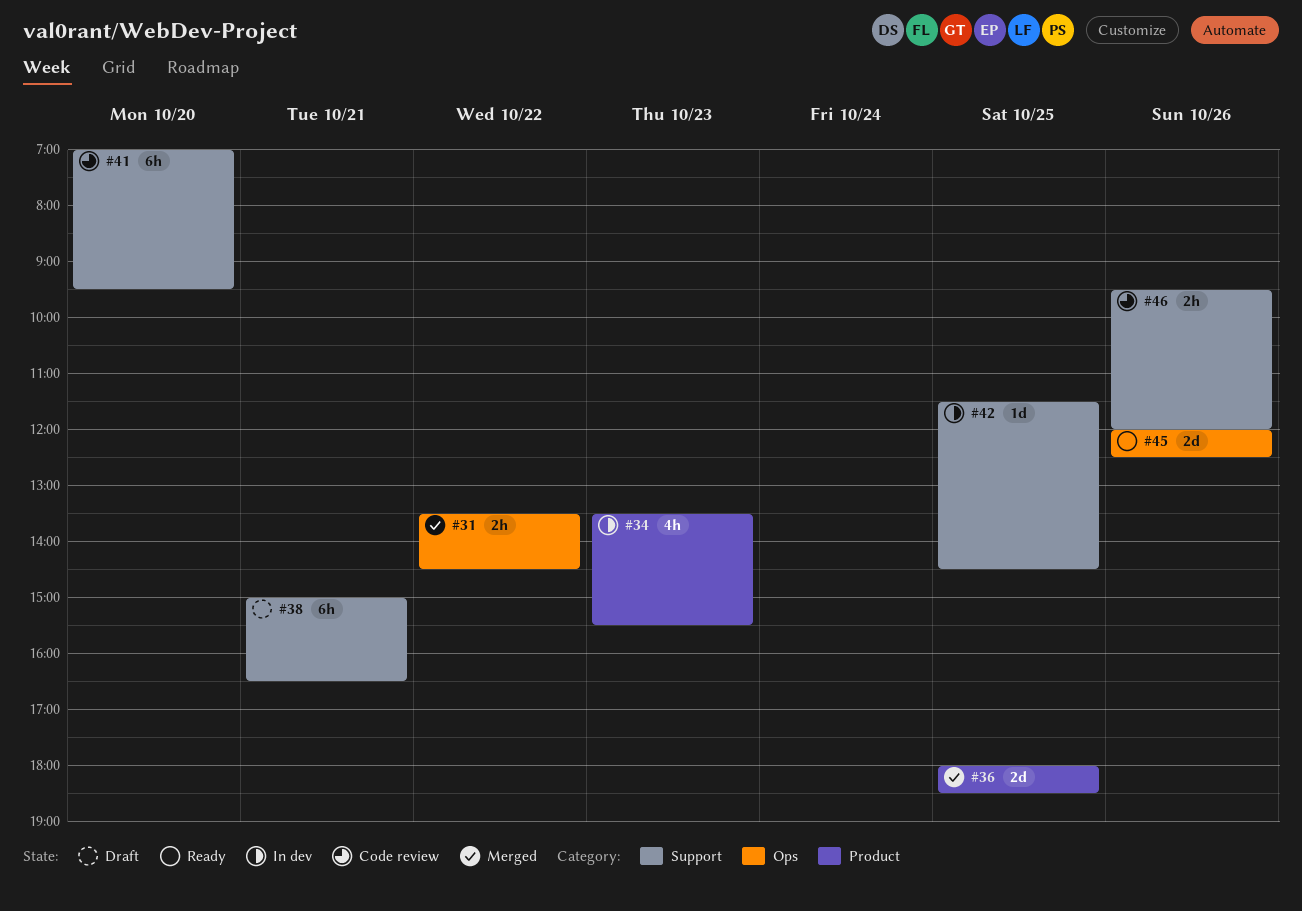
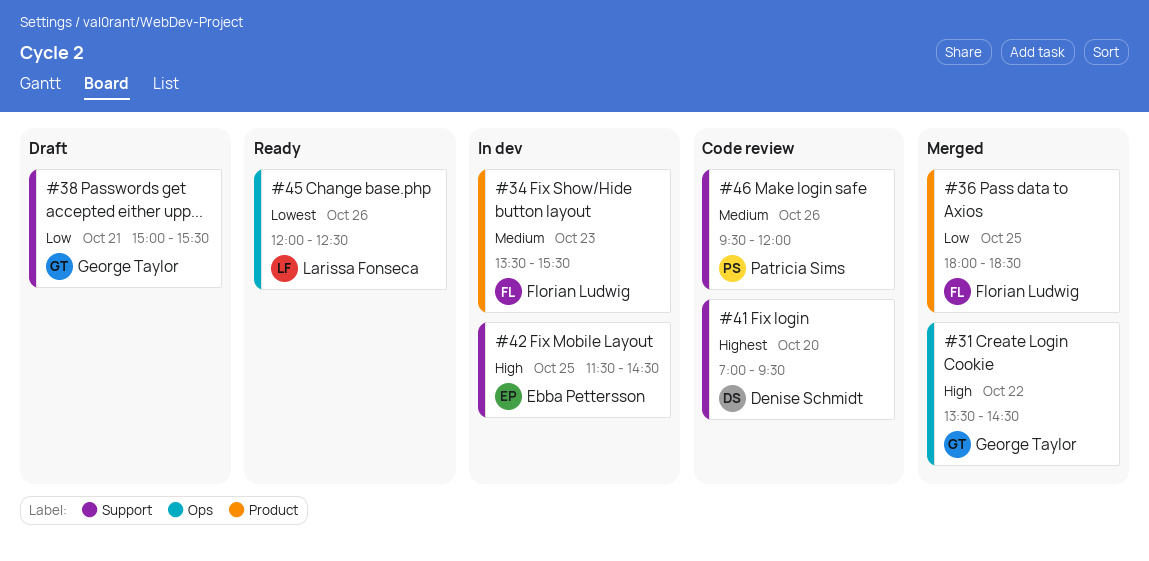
#38, ends: 16:30 -> 15:30

